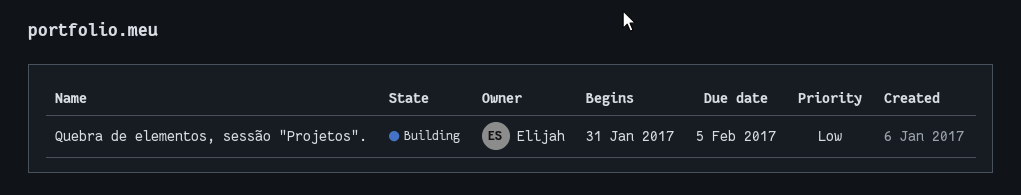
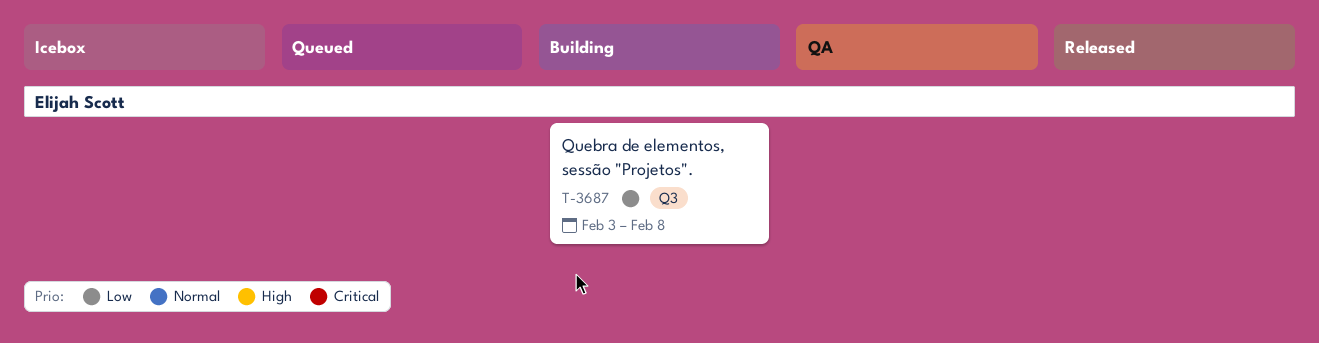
Quebra de elementos, sessão "Projetos"., start: Jan 31 -> Feb 3
Quebra de elementos, sessão "Projetos"., due: Feb 5 -> Feb 8

